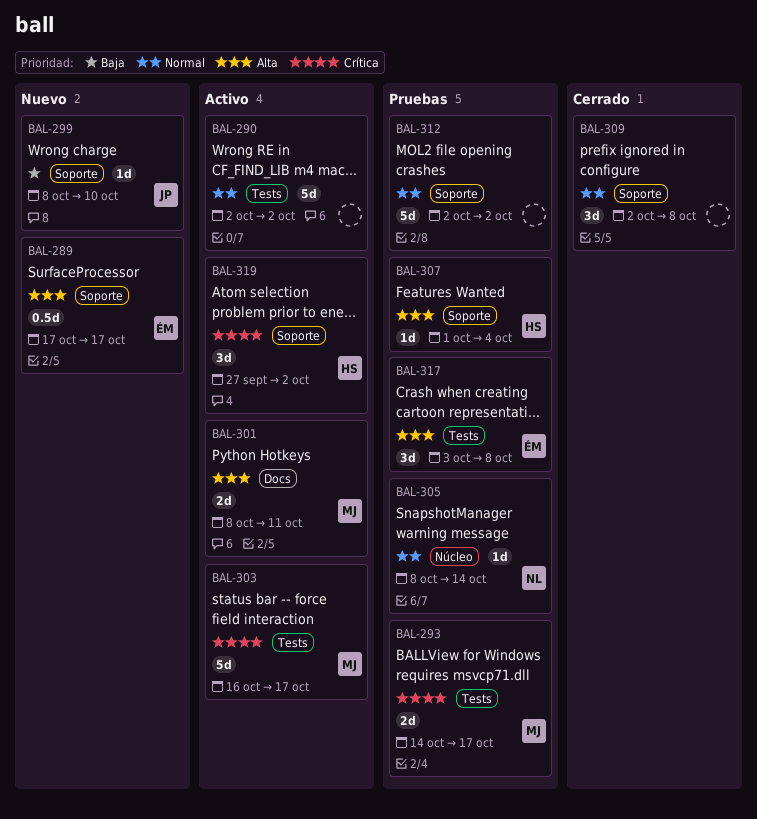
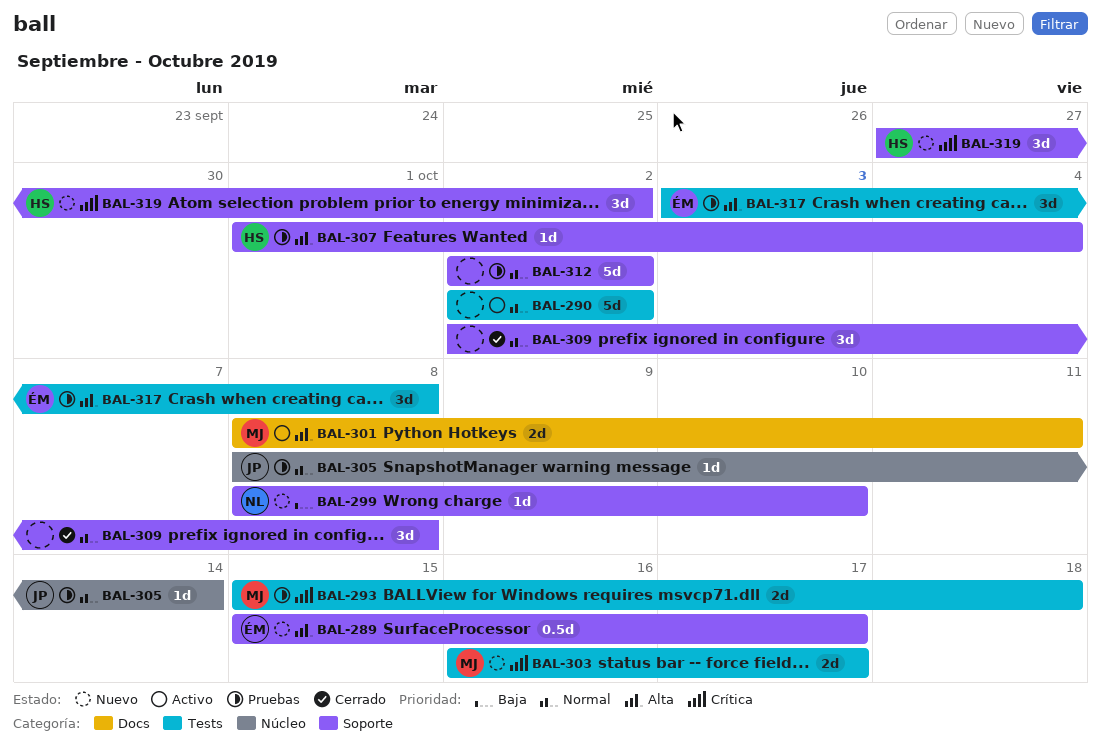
BAL-289, start: Oct 17 -> Oct 15
BAL-293, start: Oct 14 -> Oct 15
BAL-293, due: Oct 17 -> Oct 18
BAL-299, owner: JP -> NL
BAL-303, status: Activo -> Nuevo
BAL-303, estimate: 5d -> 2d
BAL-305, owner: NL -> JP
BAL-319, status: Activo -> Nuevo

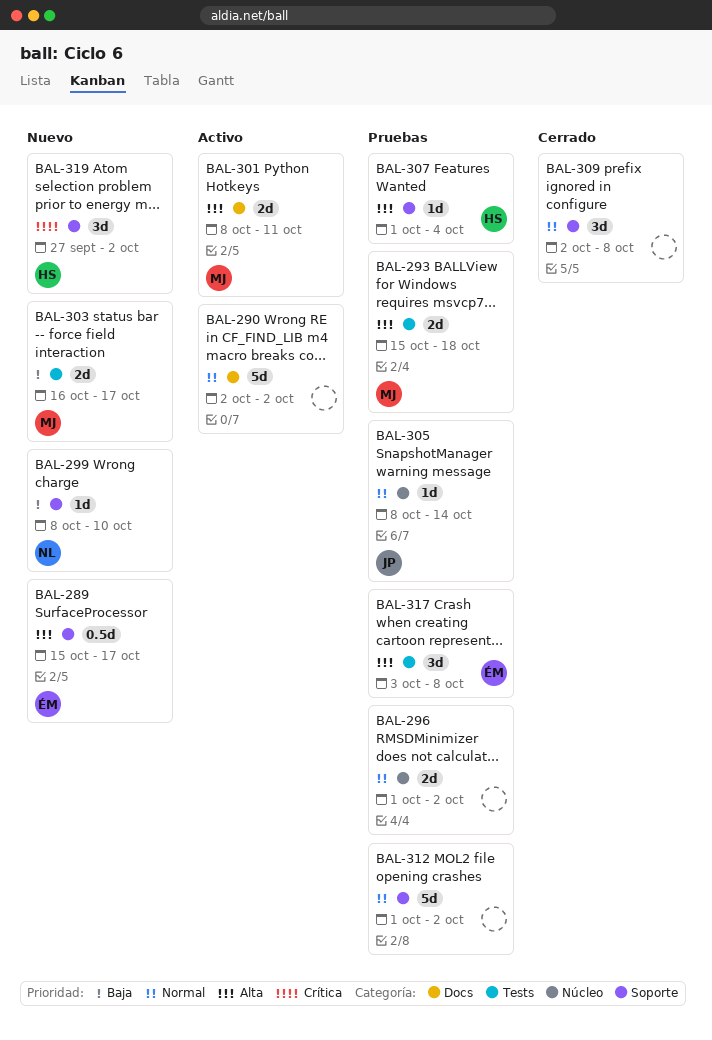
BAL-290, label: Tests -> Docs
BAL-293, priority: Crítica -> Alta
BAL-296: none -> present
BAL-303, priority: Crítica -> Baja
BAL-312, start: Oct 2 -> Oct 1

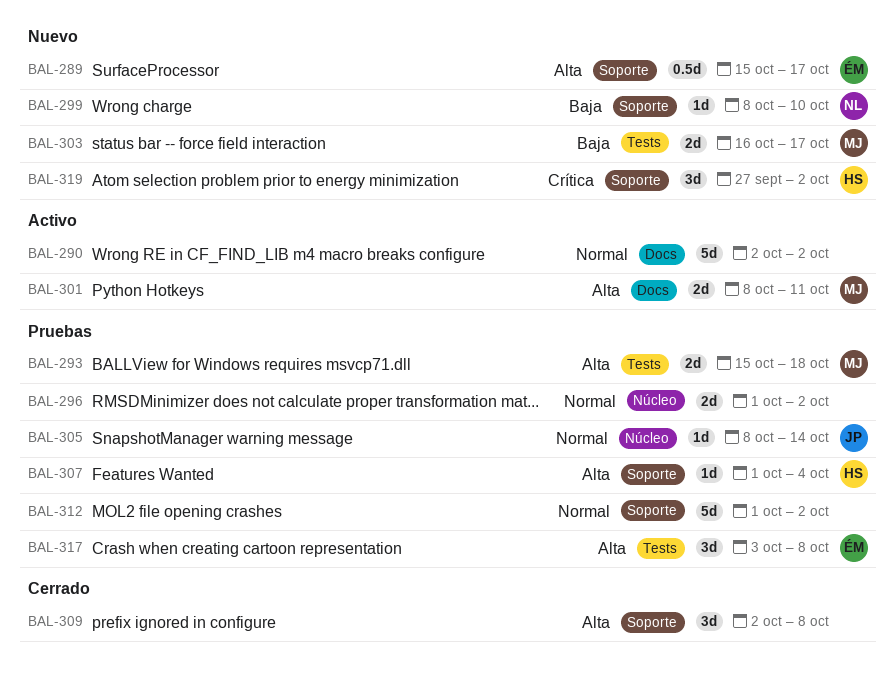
BAL-309, priority: Normal -> Alta

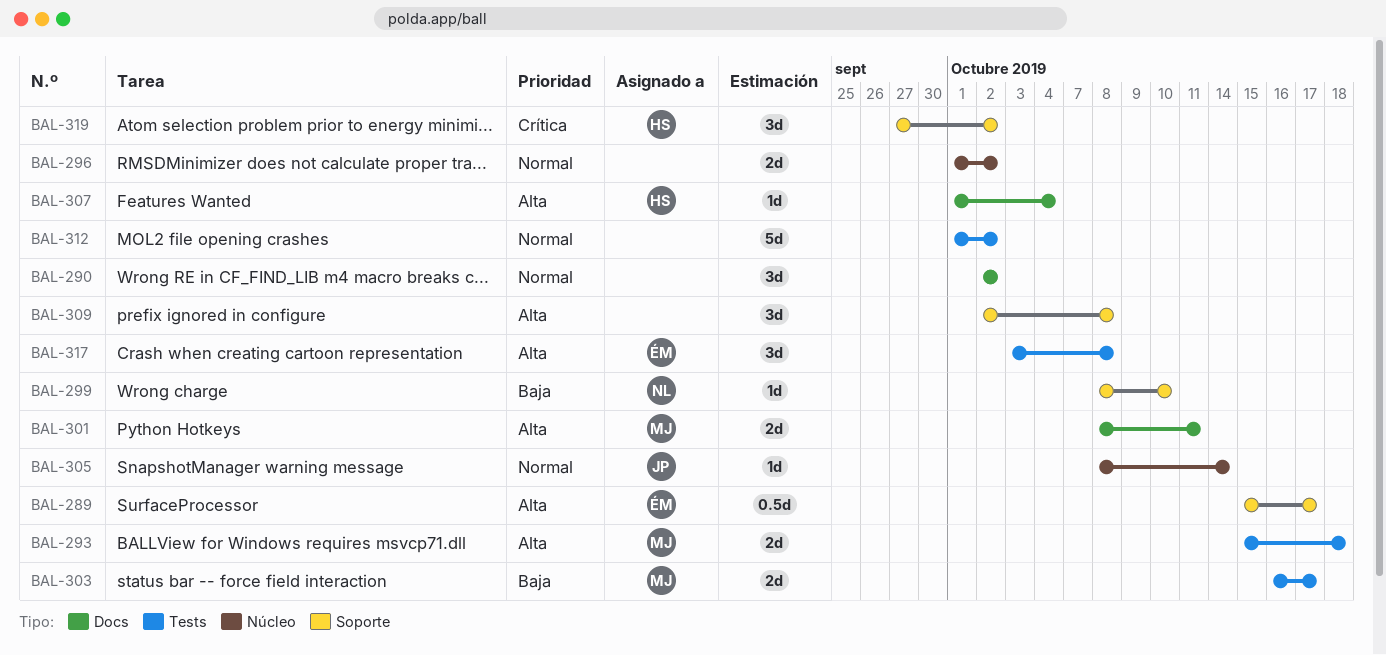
BAL-290, estimate: 5d -> 3d
BAL-307, label: Soporte -> Docs
BAL-312, label: Soporte -> Tests

